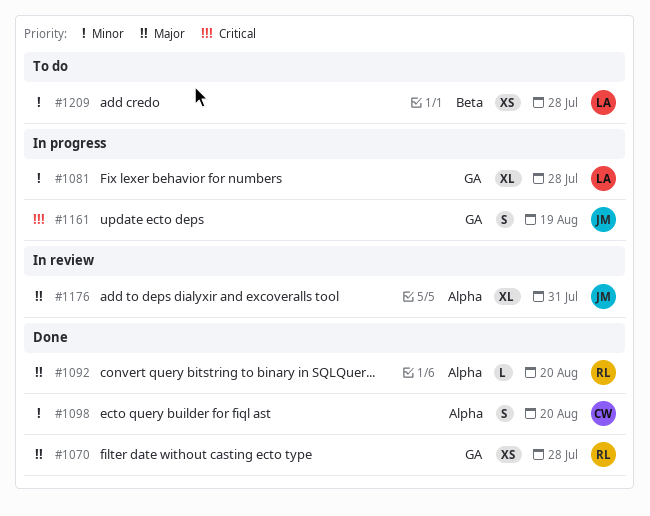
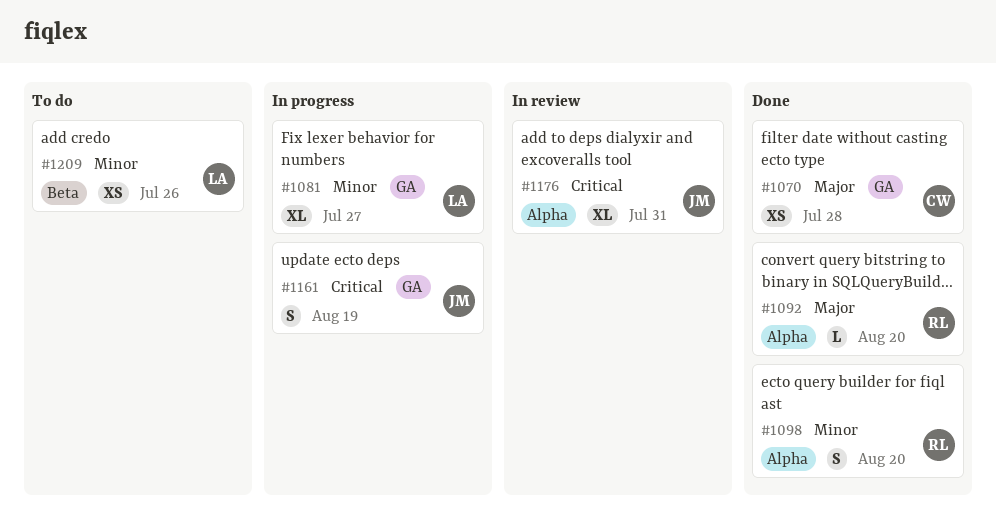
#1070, owner: RL -> CW
#1081, due: Jul 28 -> Jul 27
#1098, owner: CW -> RL
#1176, priority: Major -> Critical
#1209, due: Jul 28 -> Jul 26

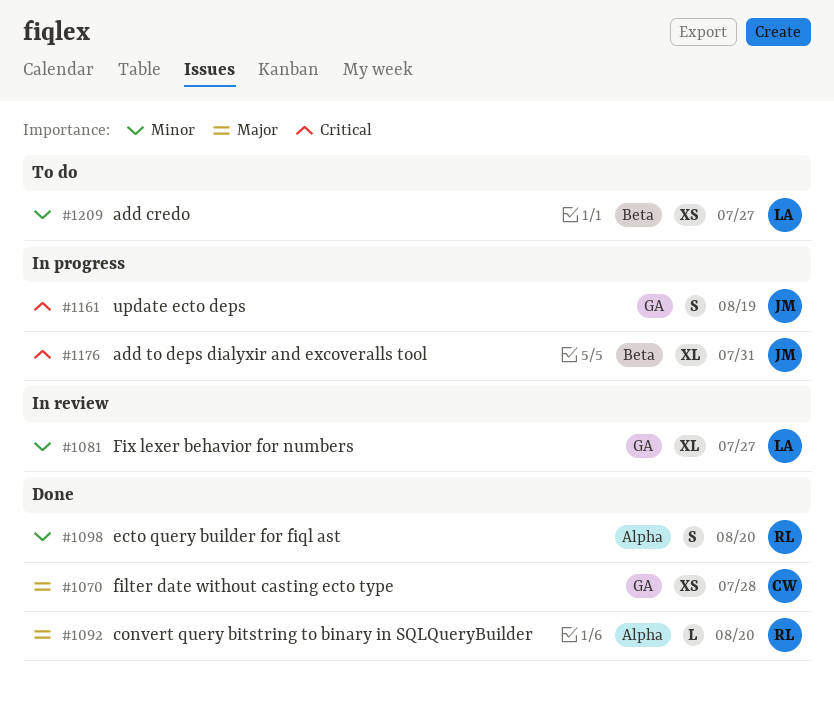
#1081, status: In progress -> In review
#1176, status: In review -> In progress
#1176, label: Alpha -> Beta
#1209, due: Jul 26 -> Jul 27

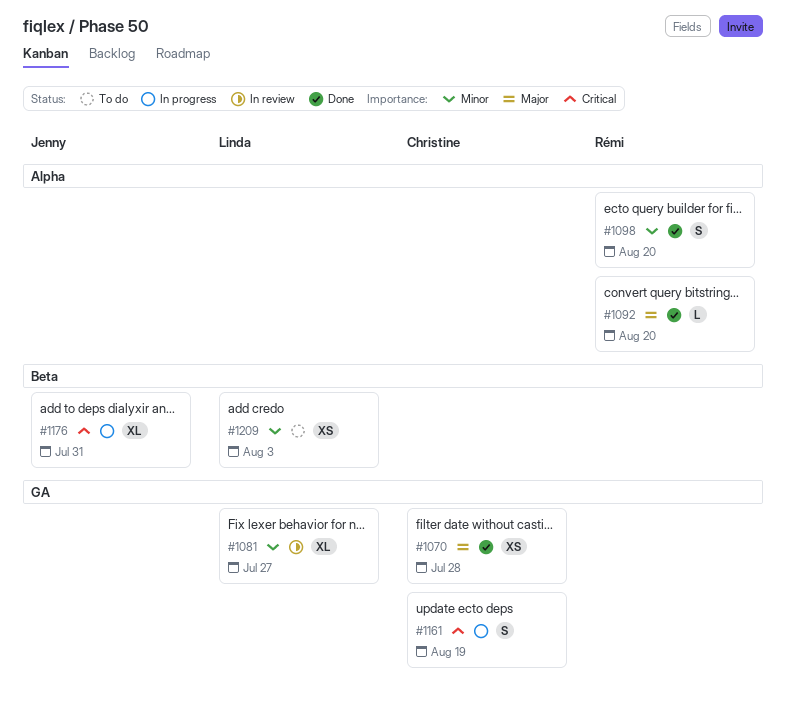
#1161, owner: Jenny -> Christine
#1209, due: Jul 27 -> Aug 3

